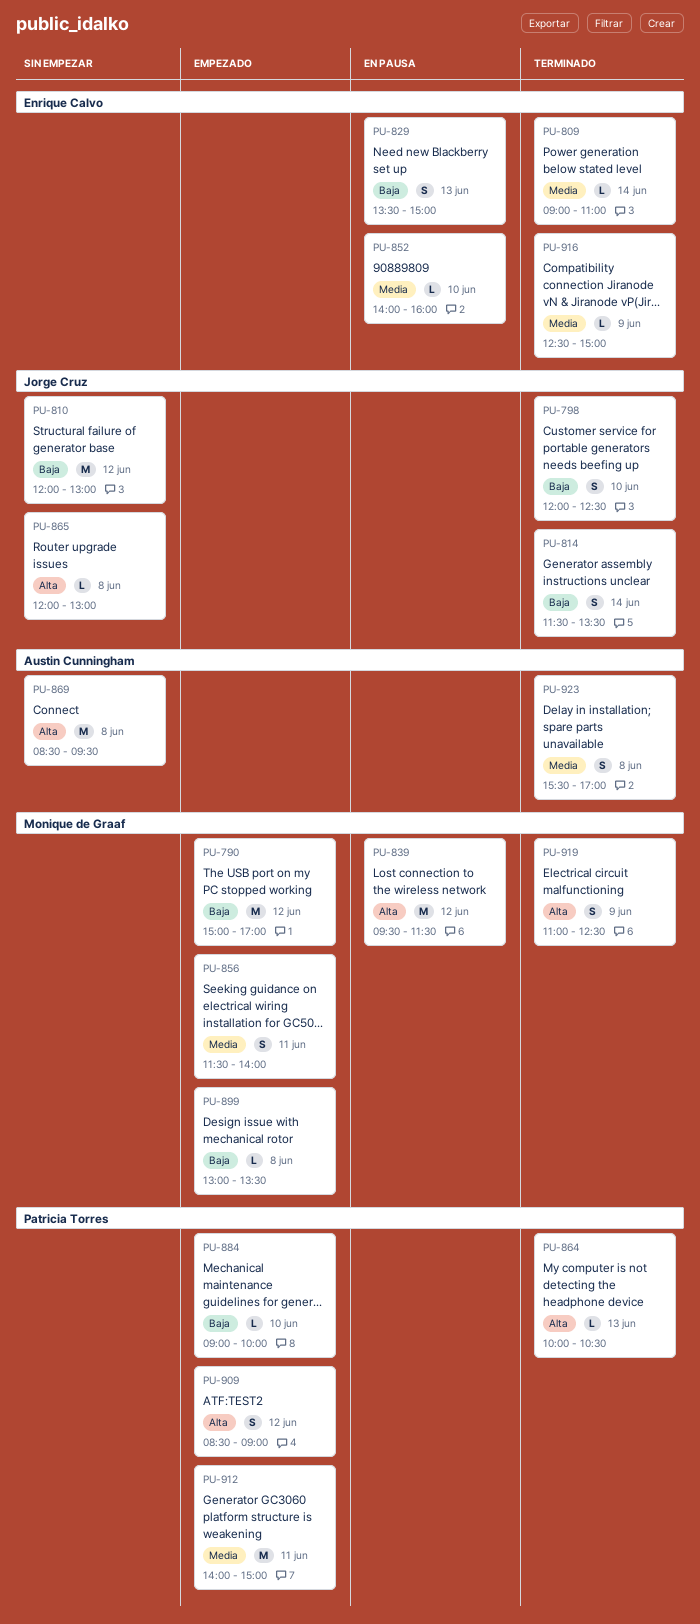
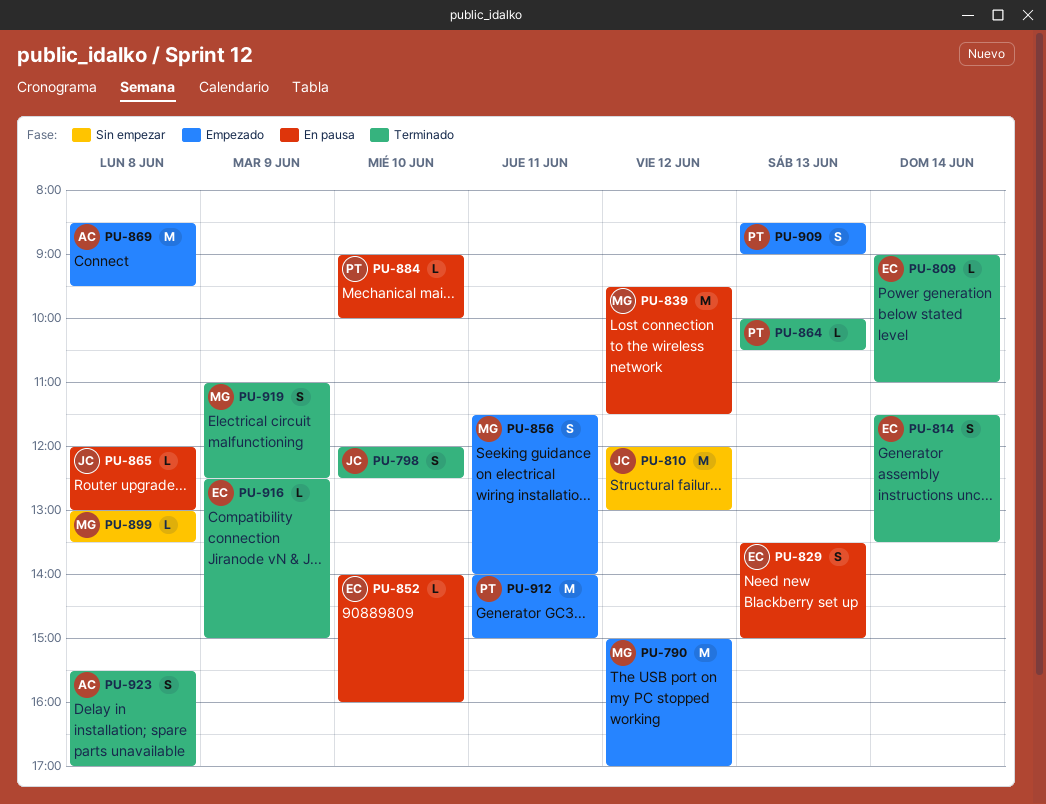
PU-814, owner: Jorge Cruz -> Enrique Calvo
PU-865, status: Sin empezar -> En pausa
PU-869, status: Sin empezar -> Empezado
PU-884, status: Empezado -> En pausa
PU-899, status: Empezado -> Sin empezar
PU-909, day: Jun 12 -> Jun 13

